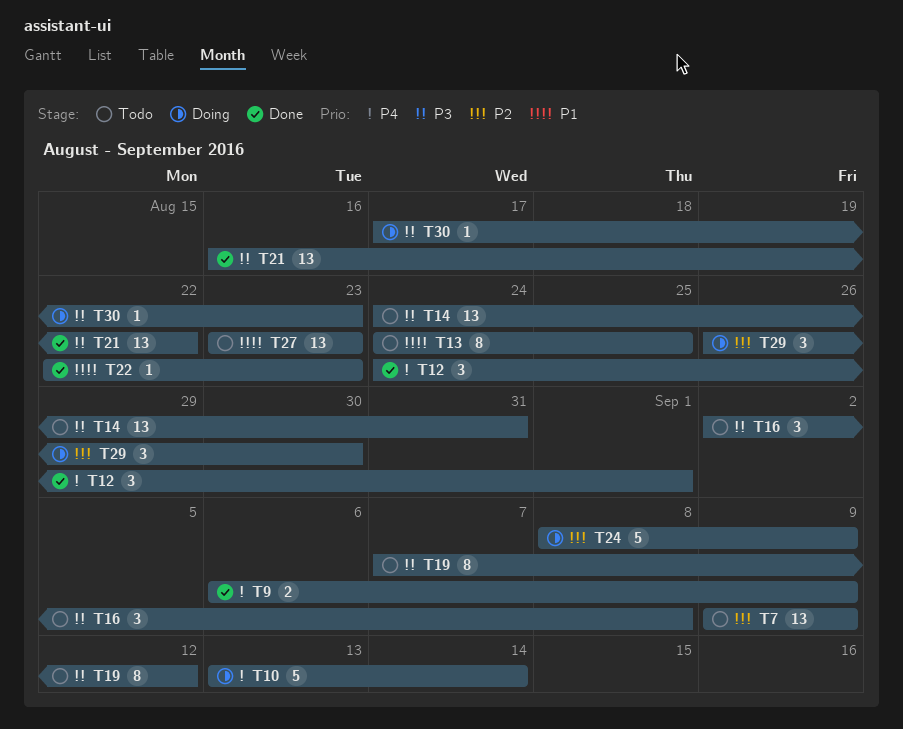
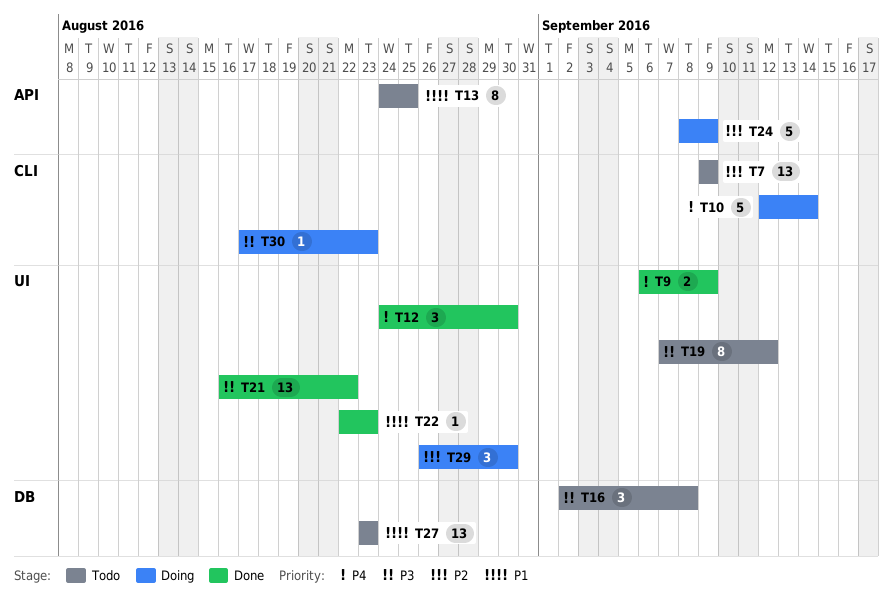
T10, start: Sep 13 -> Sep 12
T12, due: Sep 1 -> Aug 30
T14: present -> none

